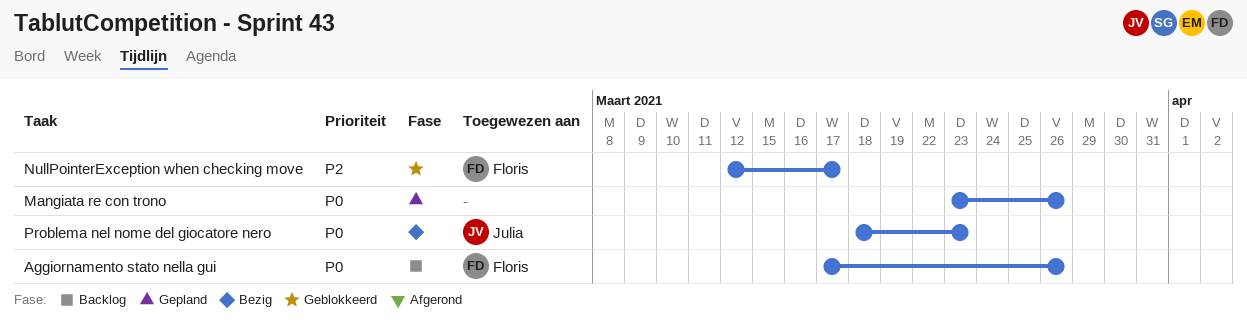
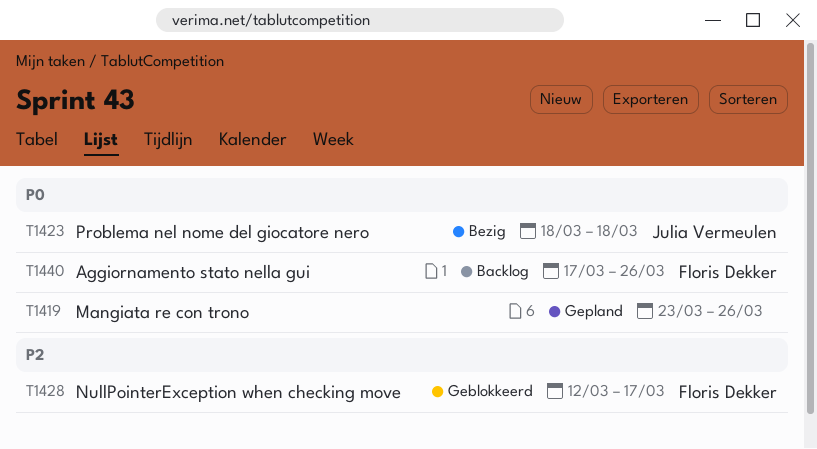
Problema nel nome del giocatore nero, due: Mar 23 -> Mar 18

